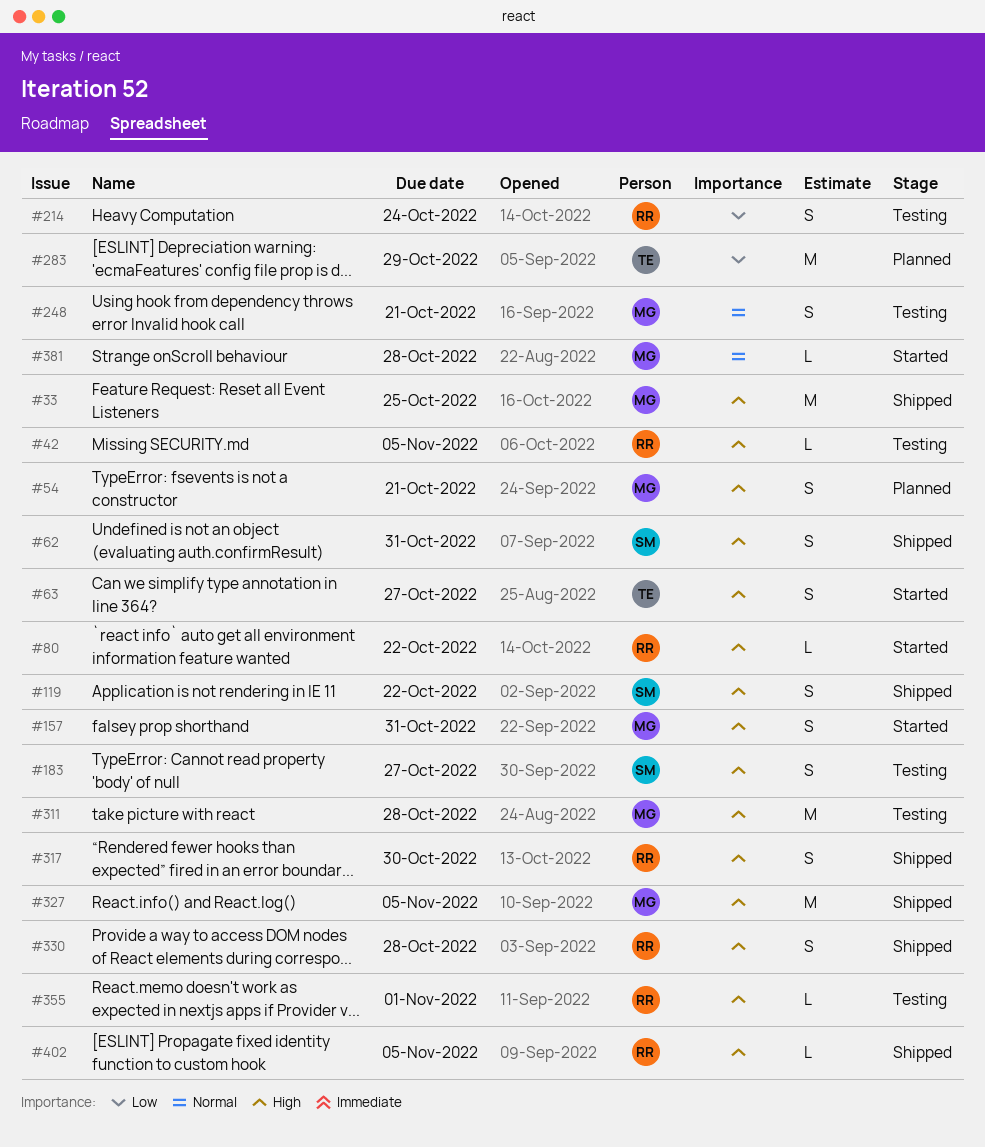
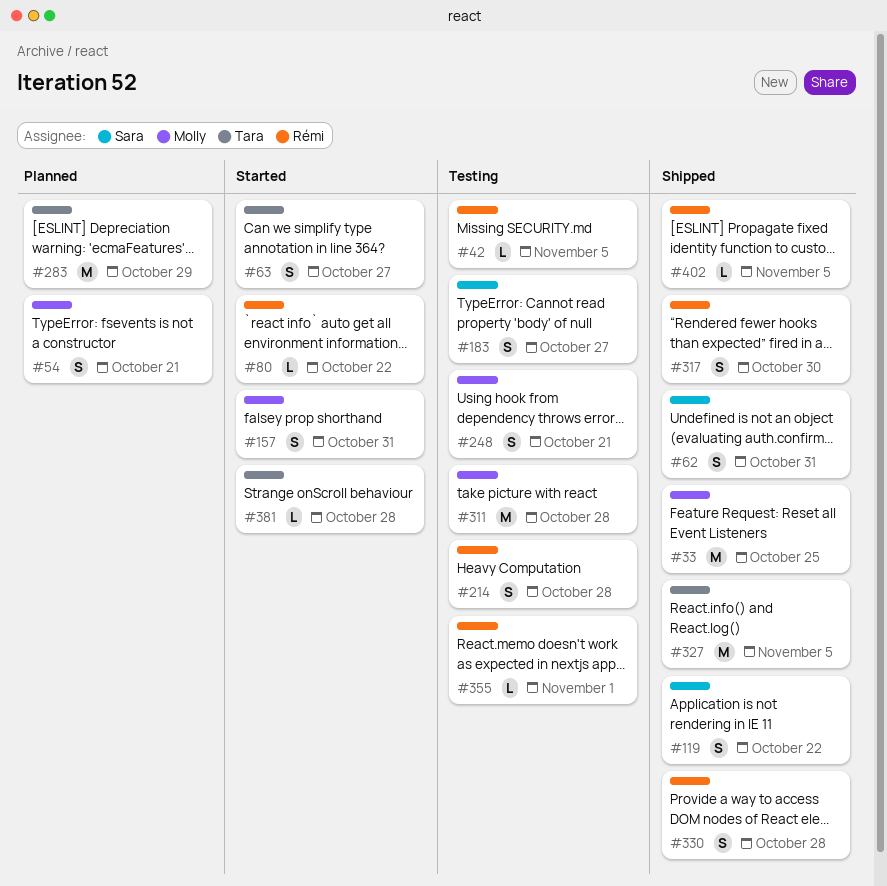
#214, due: Oct 24 -> Oct 28
#327, owner: Molly -> Tara
#381, owner: Molly -> Tara

